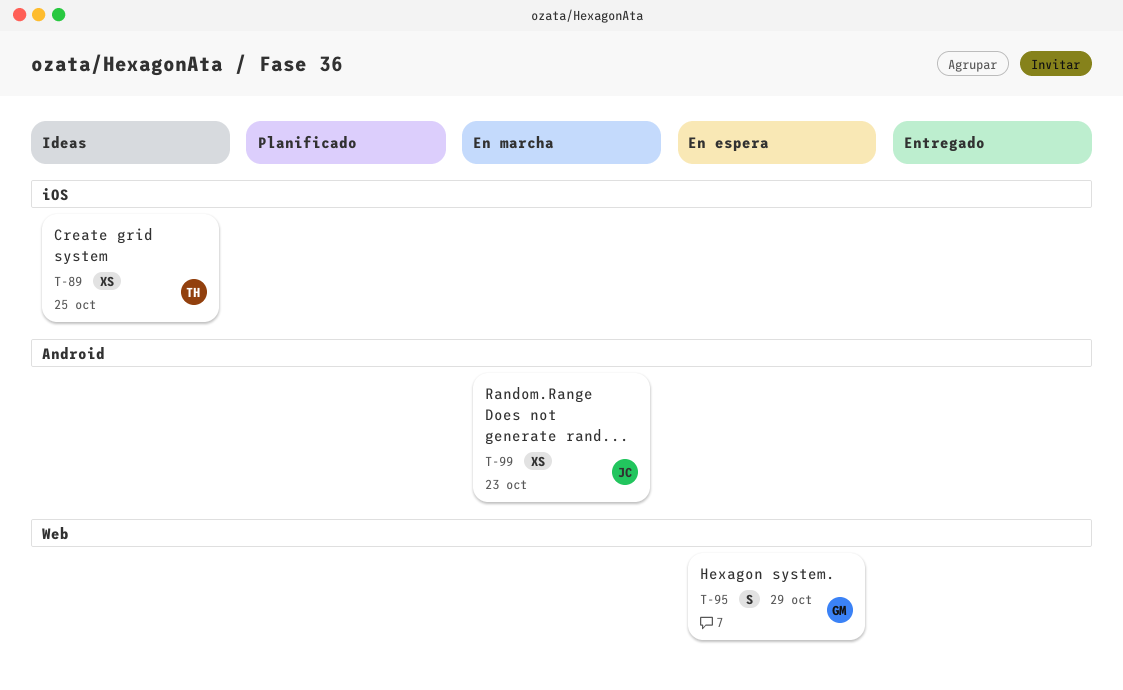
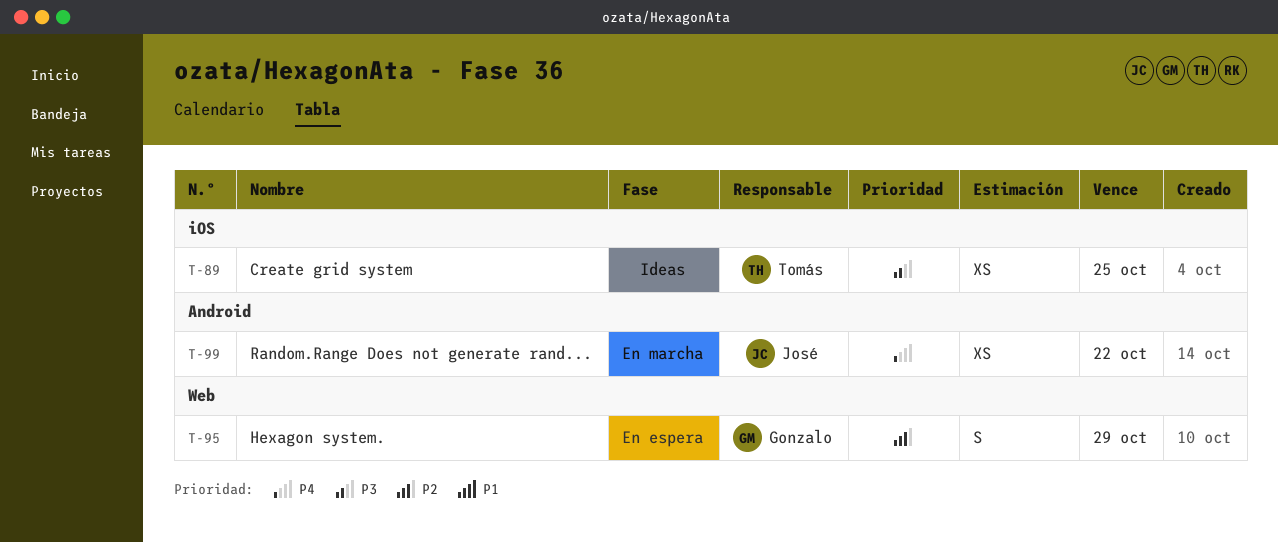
T-99, due: Oct 23 -> Oct 22

